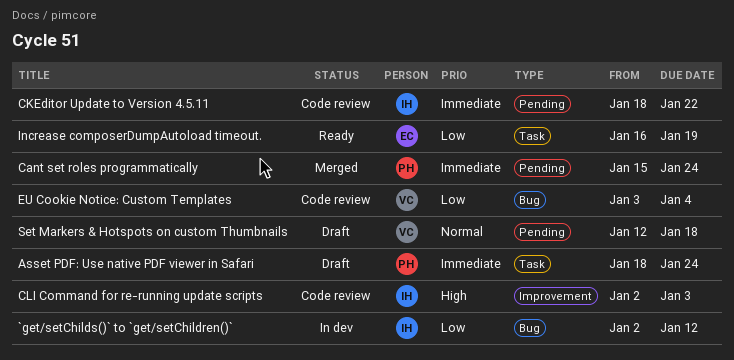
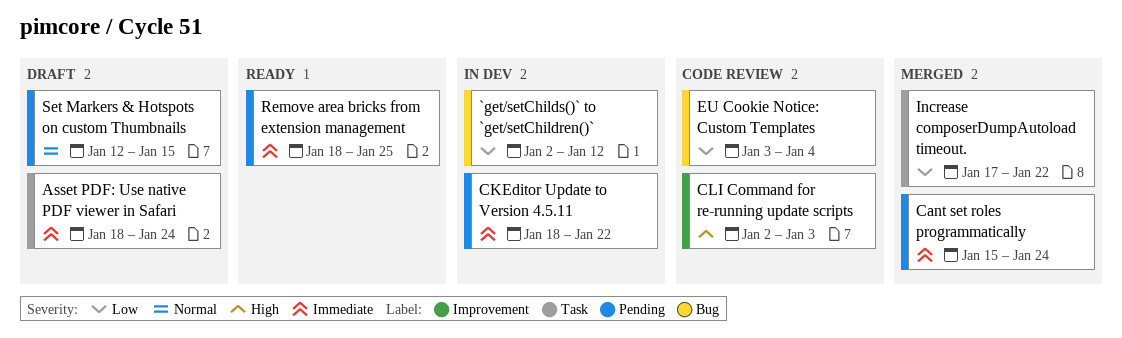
CKEditor Update to Version 4.5.11, status: Code review -> In dev
Increase composerDumpAutoload timeout., status: Ready -> Merged
Increase composerDumpAutoload timeout., start: Jan 16 -> Jan 17
Increase composerDumpAutoload timeout., due: Jan 19 -> Jan 22
Remove area bricks from extension management: none -> present
Set Markers & Hotspots on custom Thumbnails, due: Jan 18 -> Jan 15

